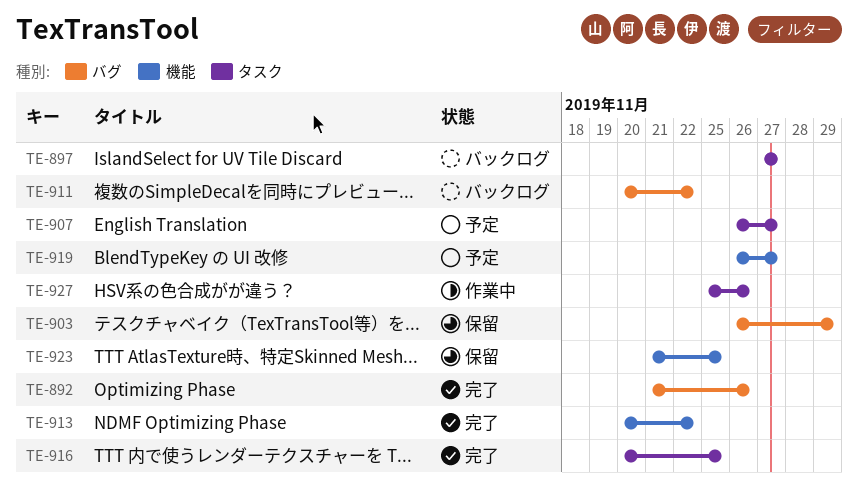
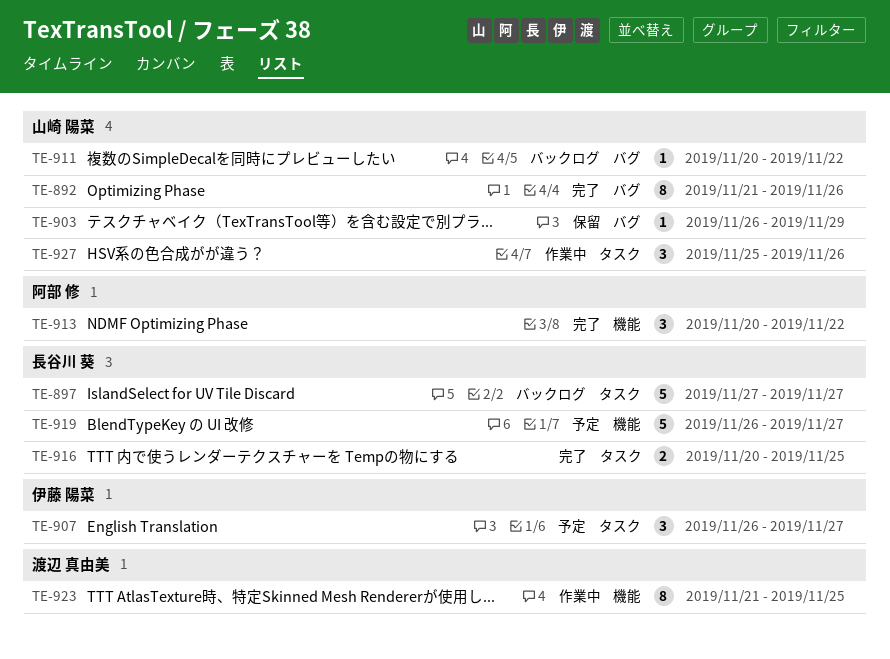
TE-923, status: 保留 -> 作業中

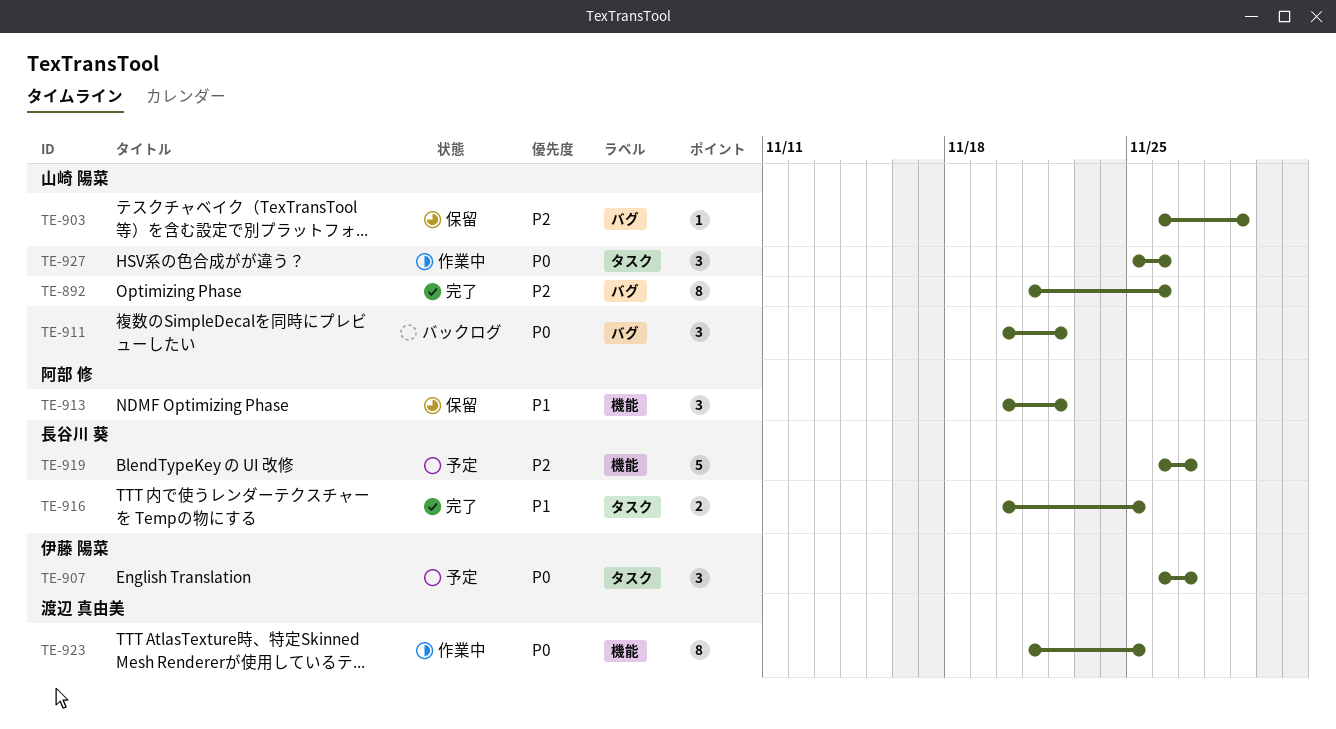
TE-897: present -> none
TE-911, estimate: 1 -> 3
TE-913, status: 完了 -> 保留

